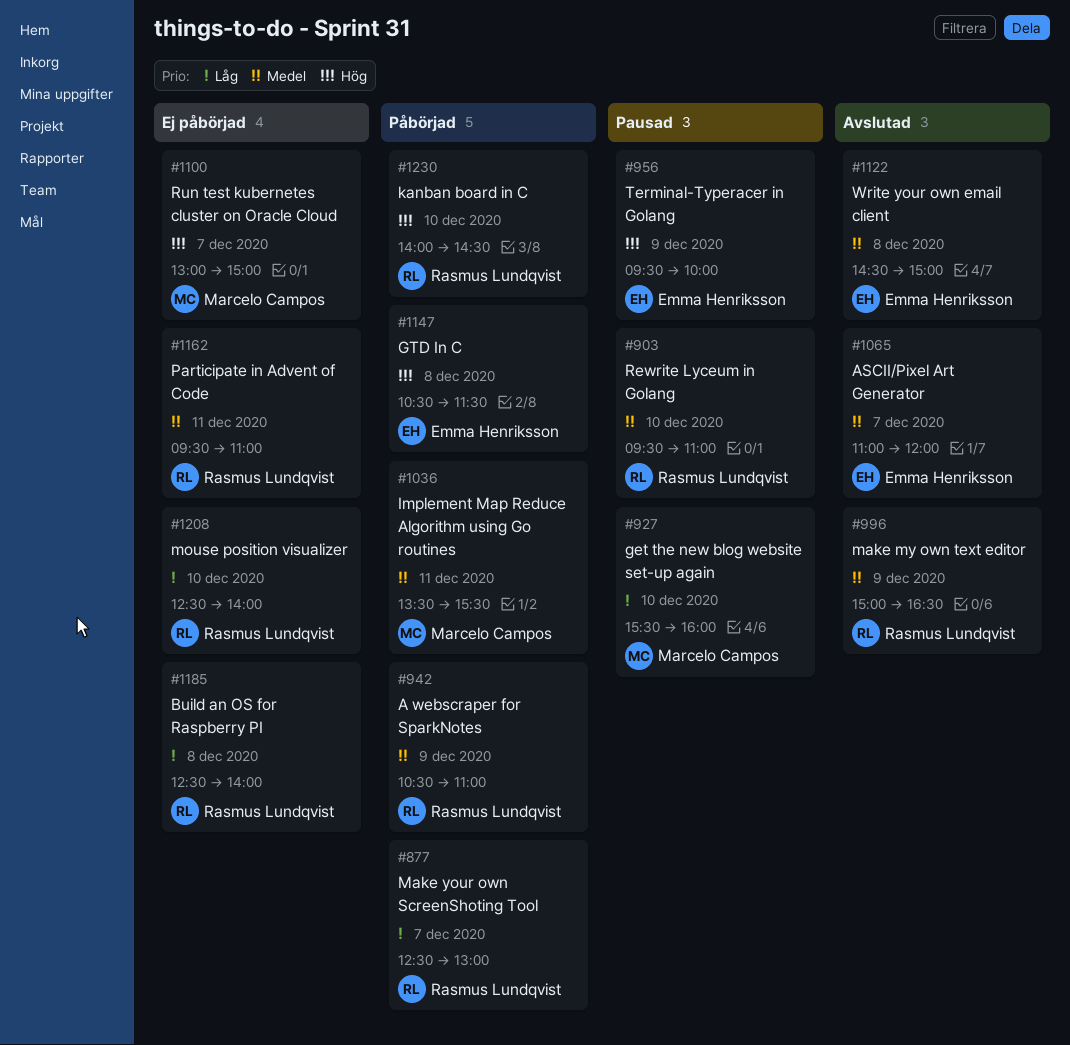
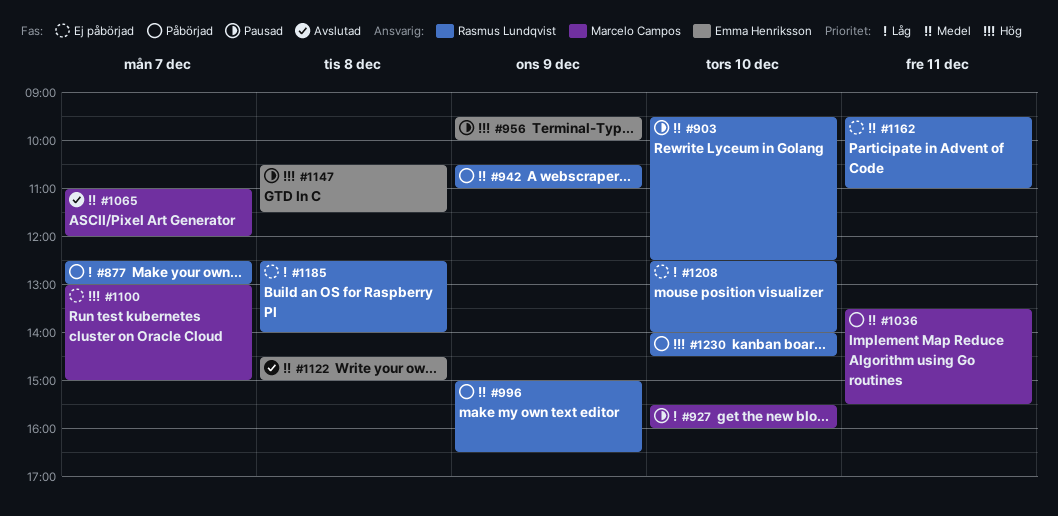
#903, ends: 11:00 -> 12:30
#996, status: Avslutad -> Påbörjad
#1065, owner: Emma Henriksson -> Marcelo Campos
#1147, status: Påbörjad -> Pausad

